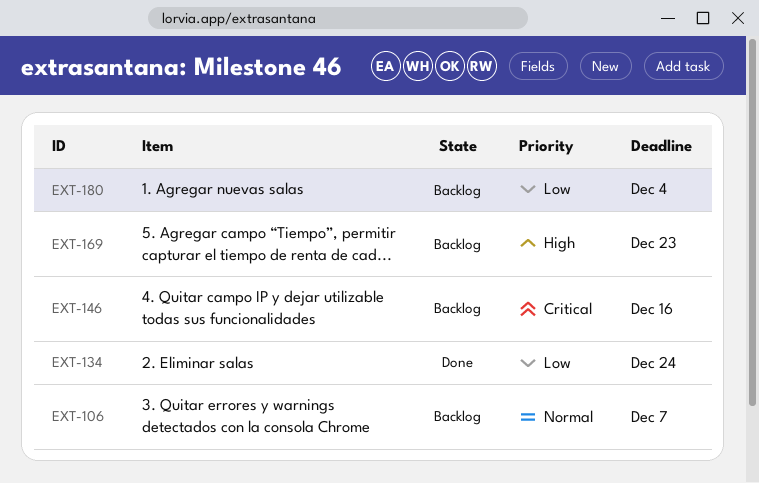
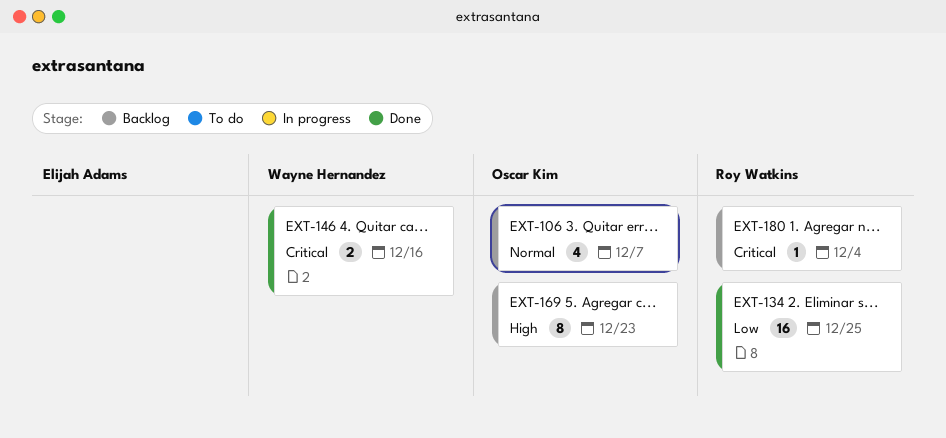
EXT-134, due: Dec 24 -> Dec 25
EXT-146, status: Backlog -> Done
EXT-180, priority: Low -> Critical

